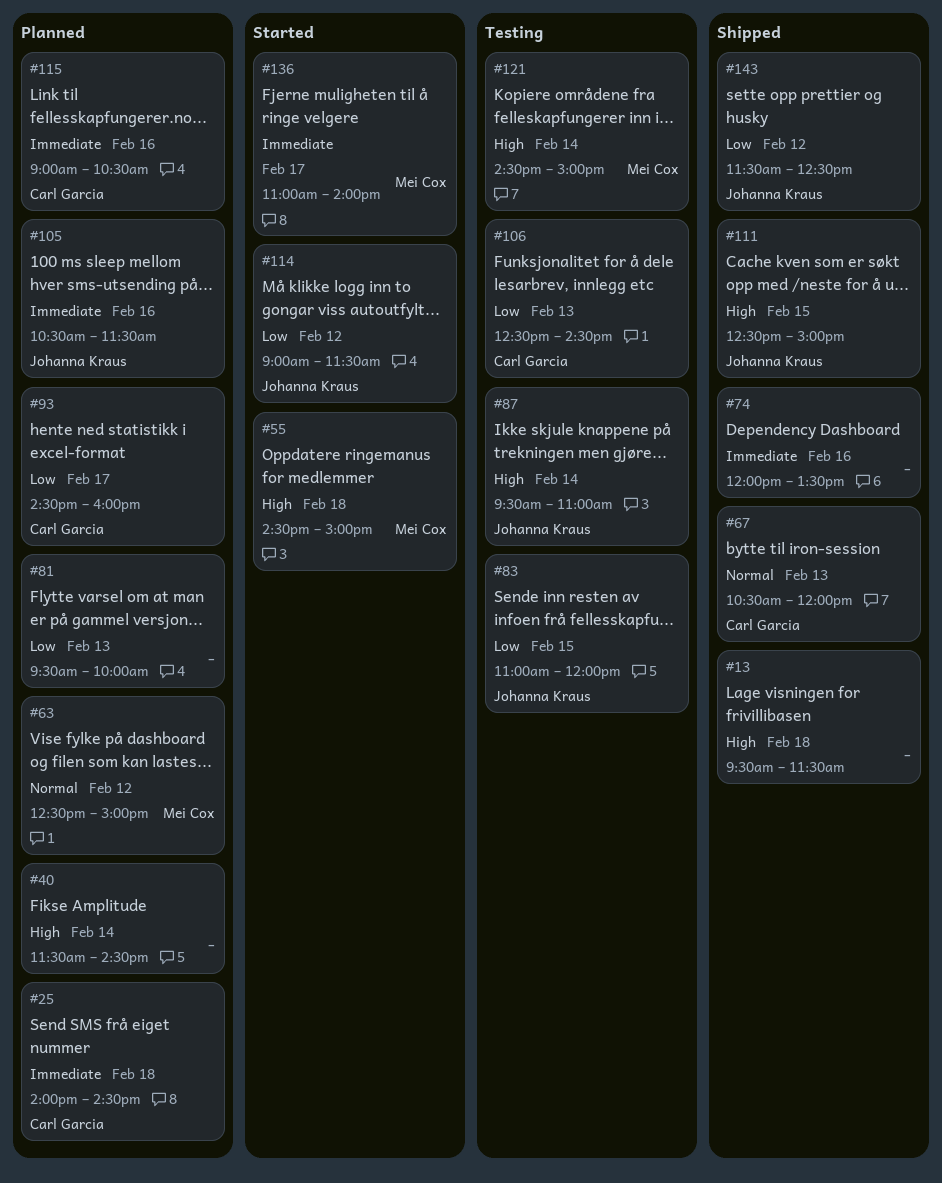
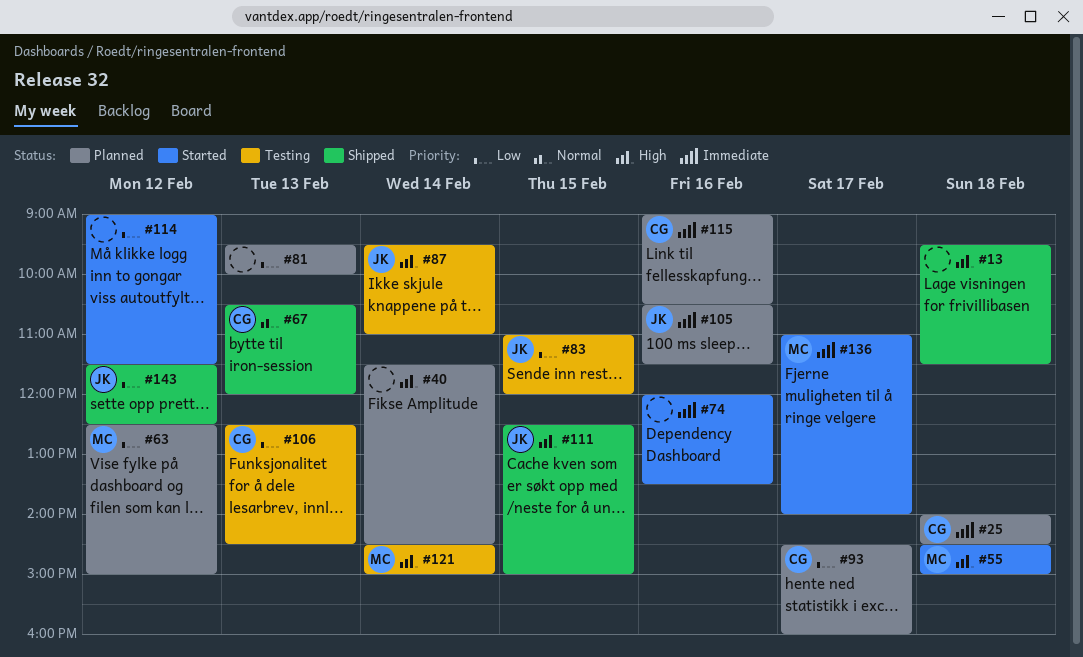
#63, priority: Normal -> Low
#74, status: Shipped -> Started
#114, owner: Johanna Kraus -> none

